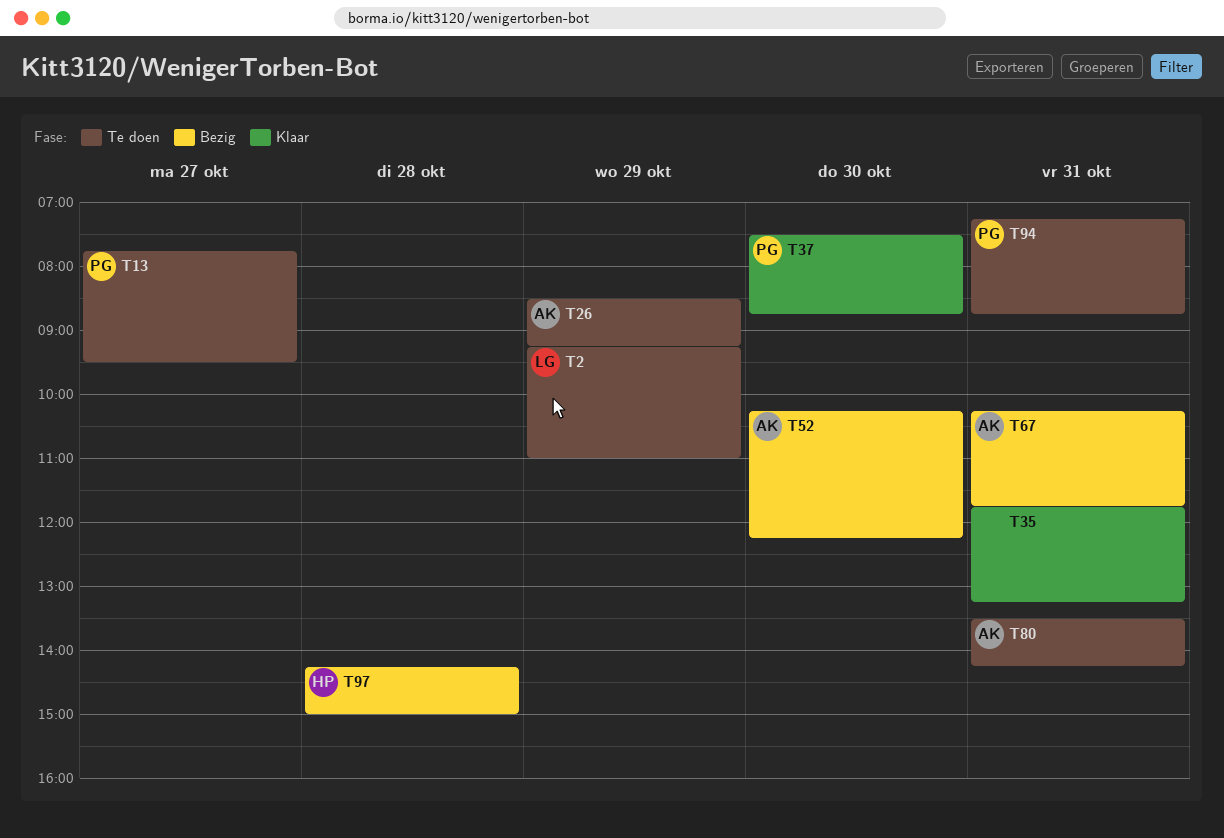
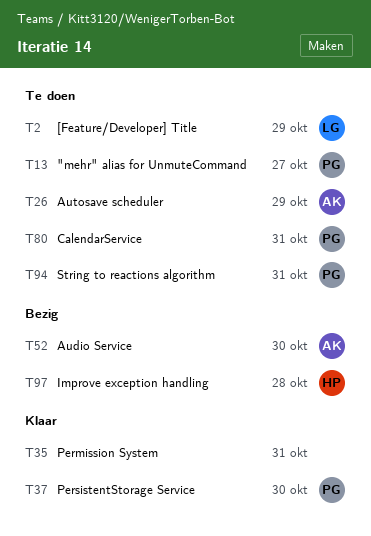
T67: present -> none
T80, owner: AK -> PG

